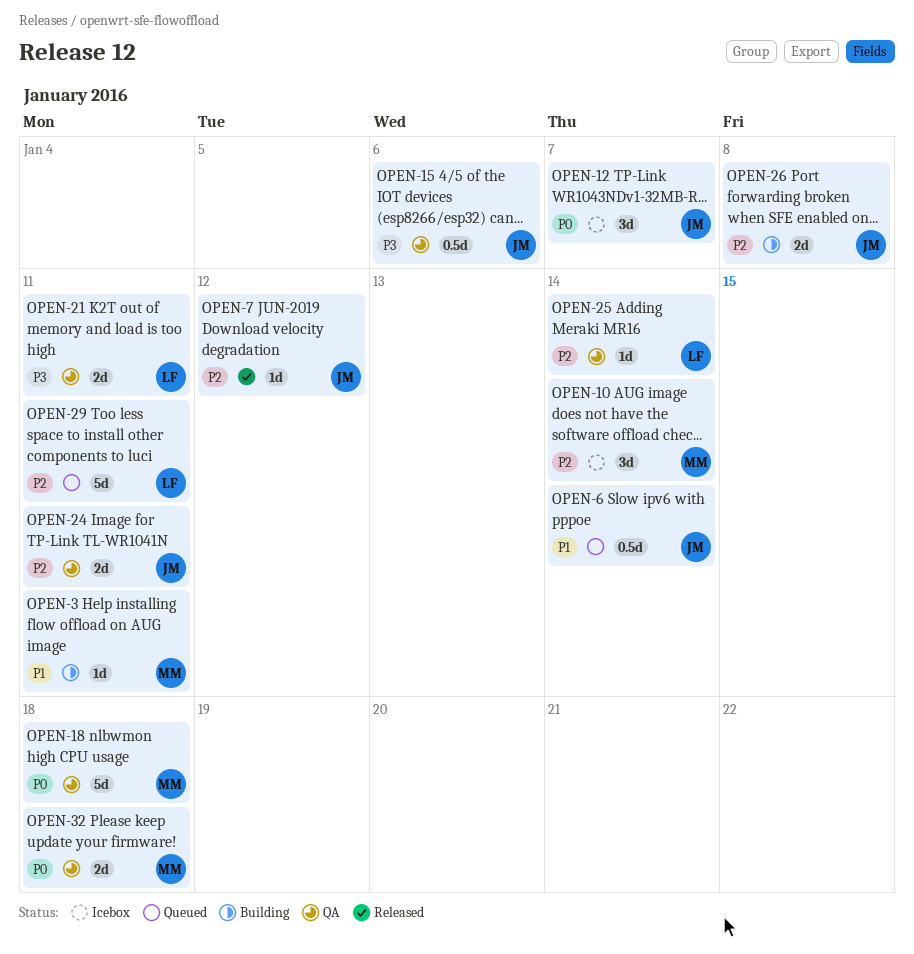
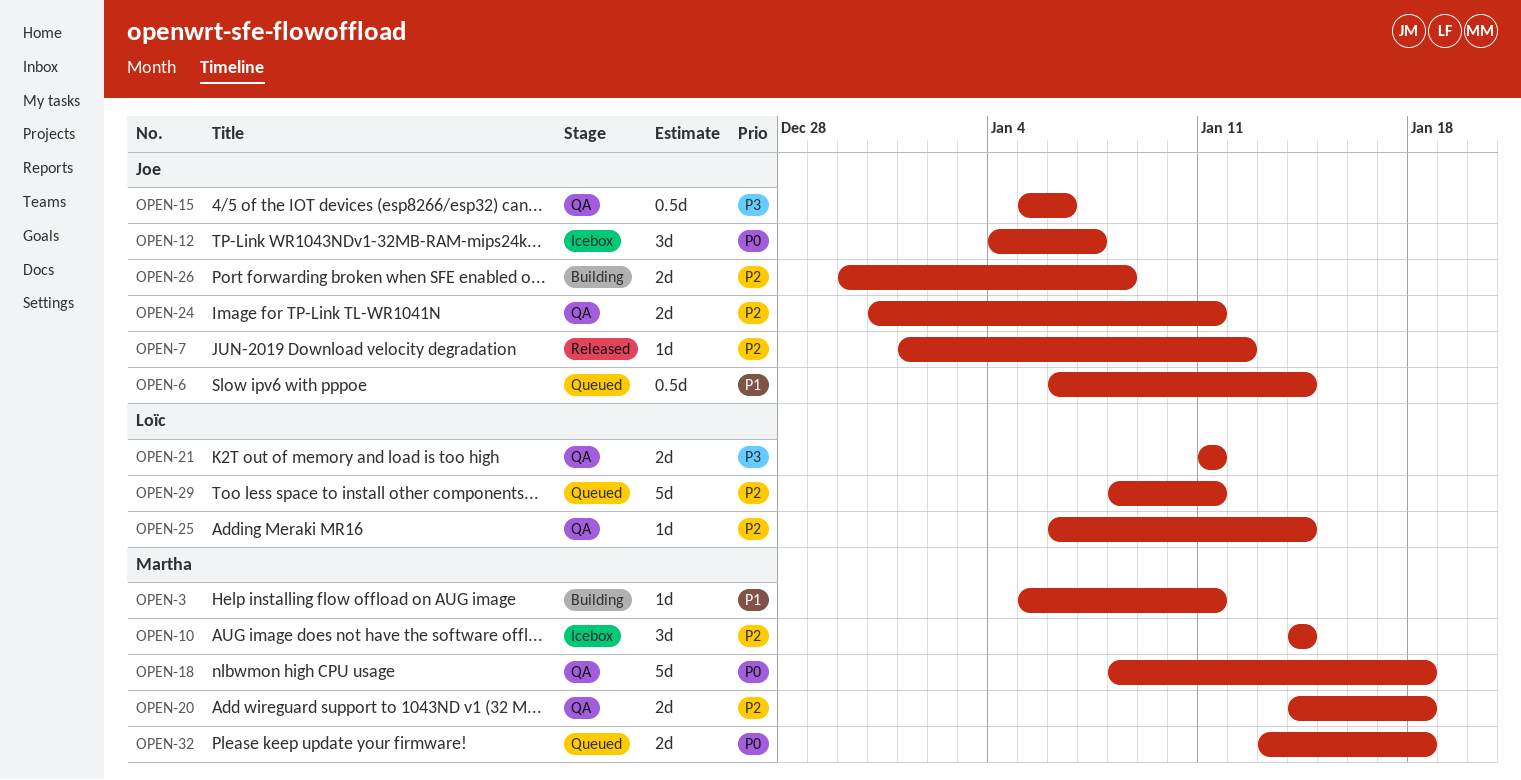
OPEN-20: none -> present
OPEN-32, status: QA -> Queued

